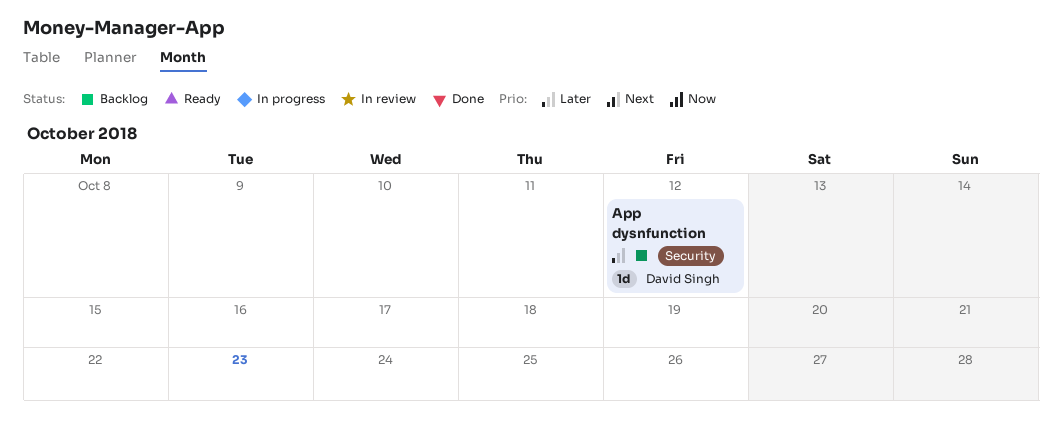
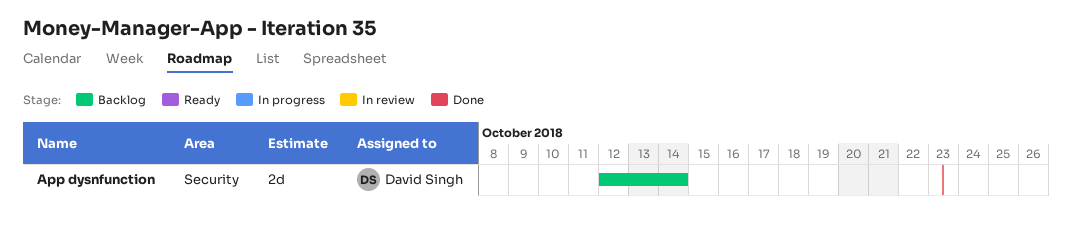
App dysnfunction, estimate: 1d -> 2d
App dysnfunction, due: Oct 12 -> Oct 14

